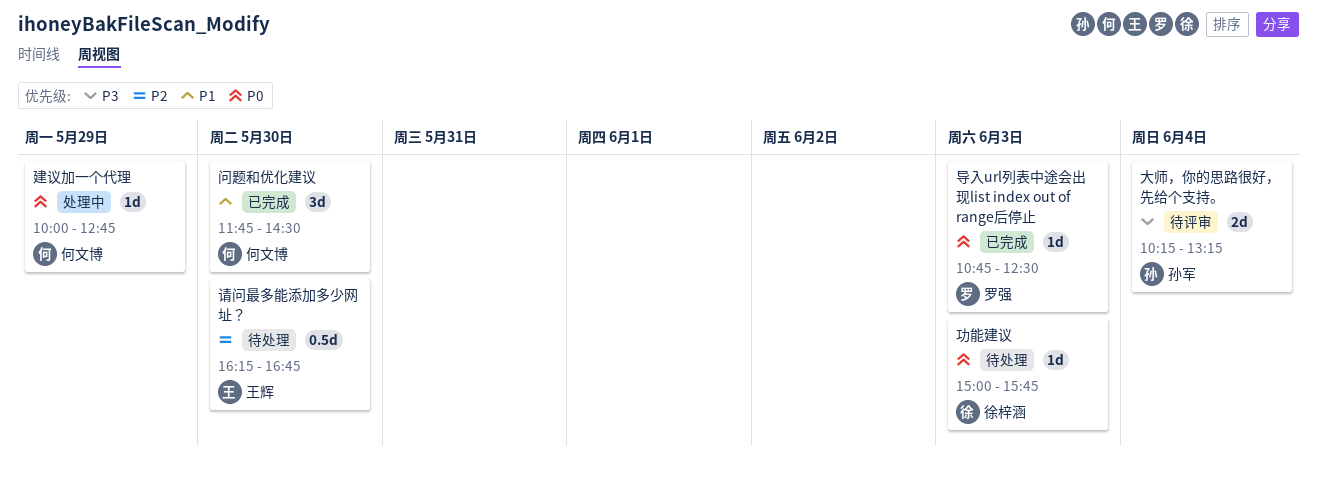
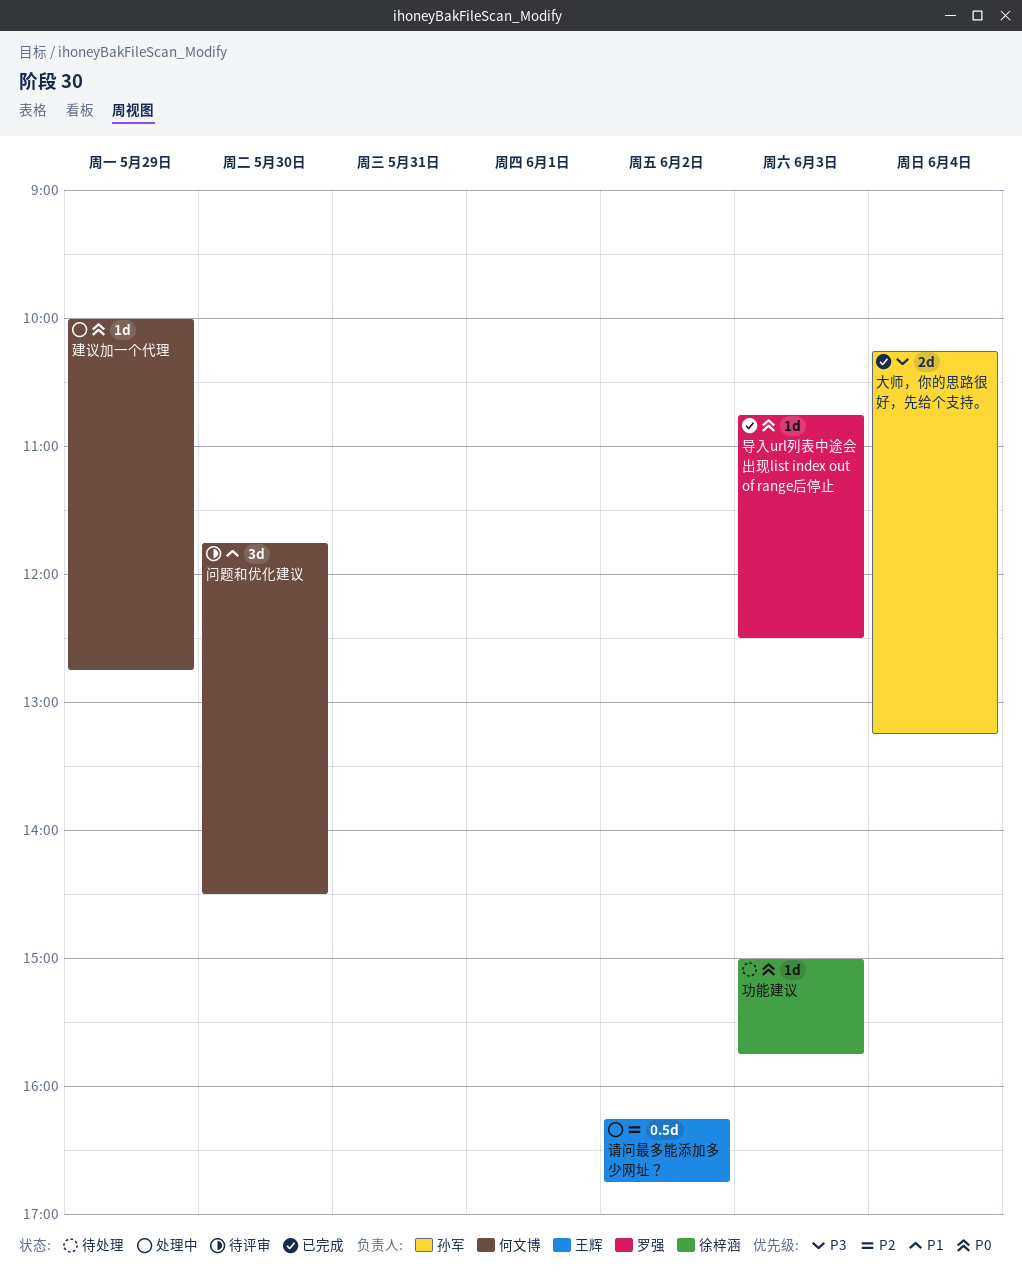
大师，你的思路很好，先给个支持。, status: 待评审 -> 已完成
请问最多能添加多少网址？, status: 待处理 -> 处理中
请问最多能添加多少网址？, day: May 30 -> Jun 2
问题和优化建议, status: 已完成 -> 待评审

